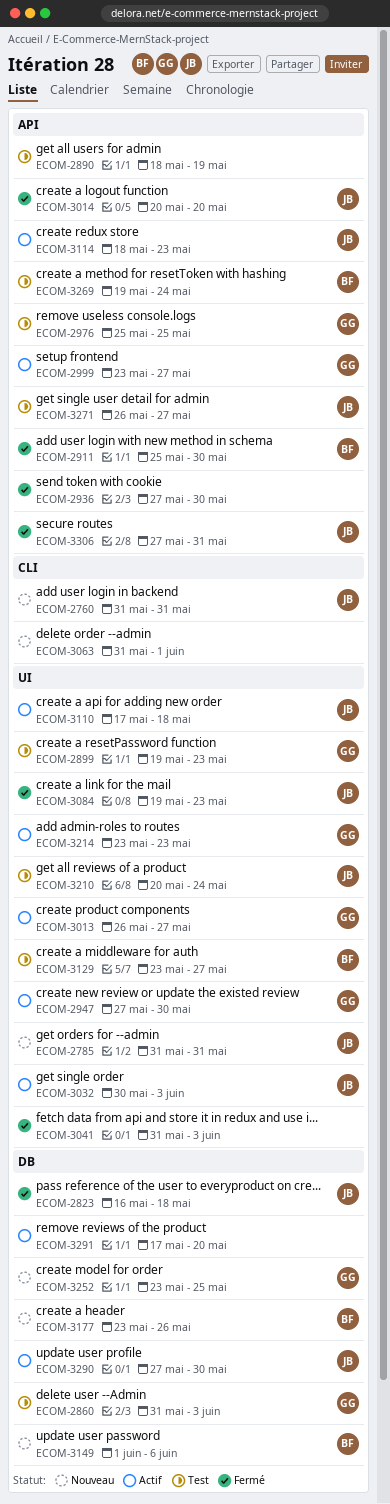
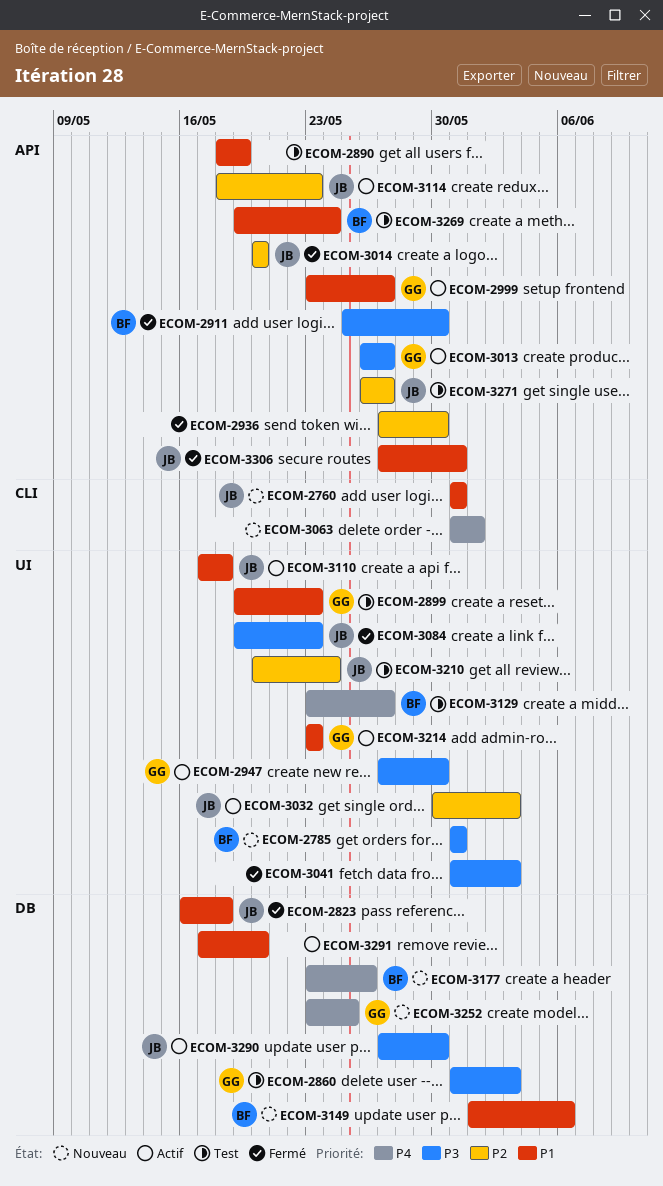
ECOM-2785, owner: JB -> BF
ECOM-2976: present -> none
ECOM-3013, label: UI -> API

